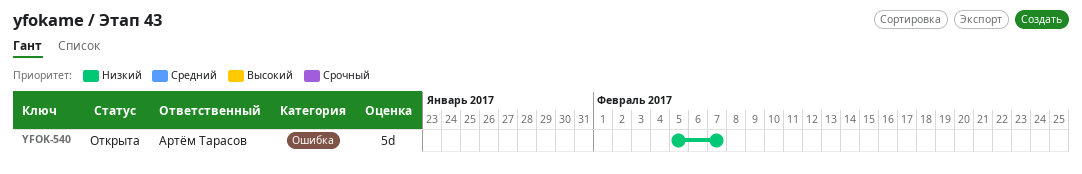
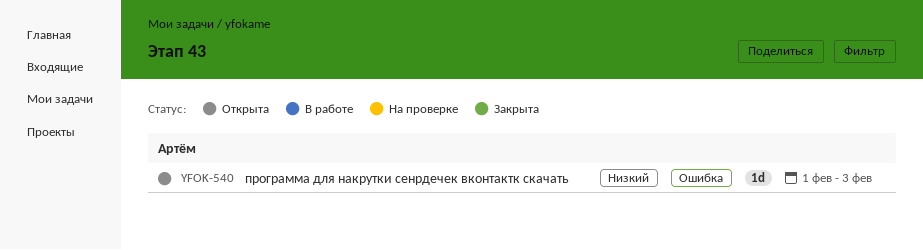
YFOK-540, estimate: 5d -> 1d
YFOK-540, start: Feb 5 -> Feb 1
YFOK-540, due: Feb 7 -> Feb 3

